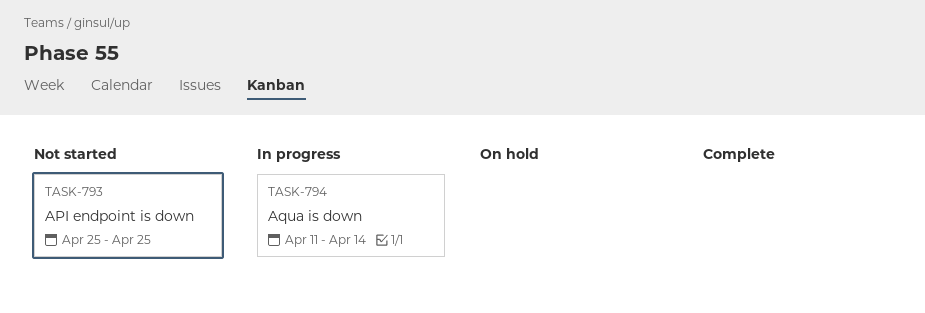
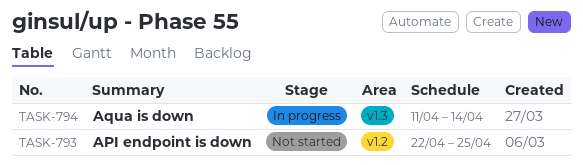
TASK-793, start: Apr 25 -> Apr 22

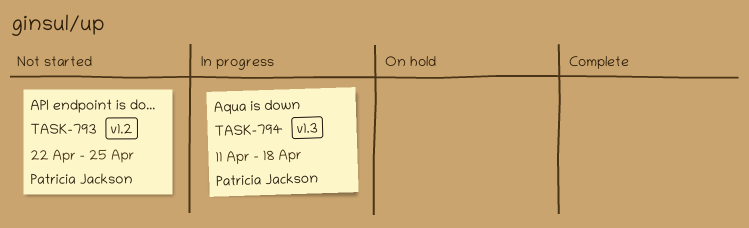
TASK-794, due: Apr 14 -> Apr 18

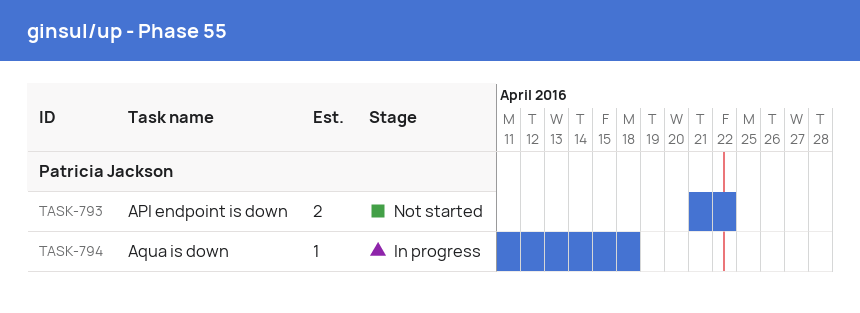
TASK-793, start: Apr 22 -> Apr 21
TASK-793, due: Apr 25 -> Apr 22

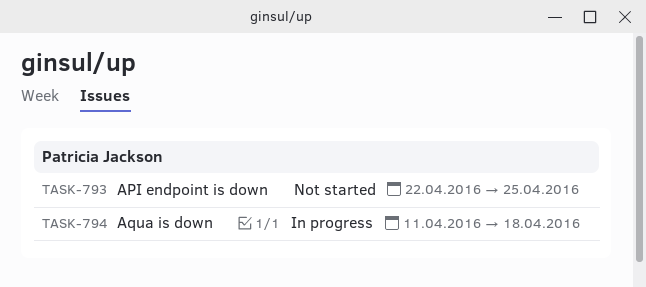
TASK-793, start: Apr 21 -> Apr 22
TASK-793, due: Apr 22 -> Apr 25

